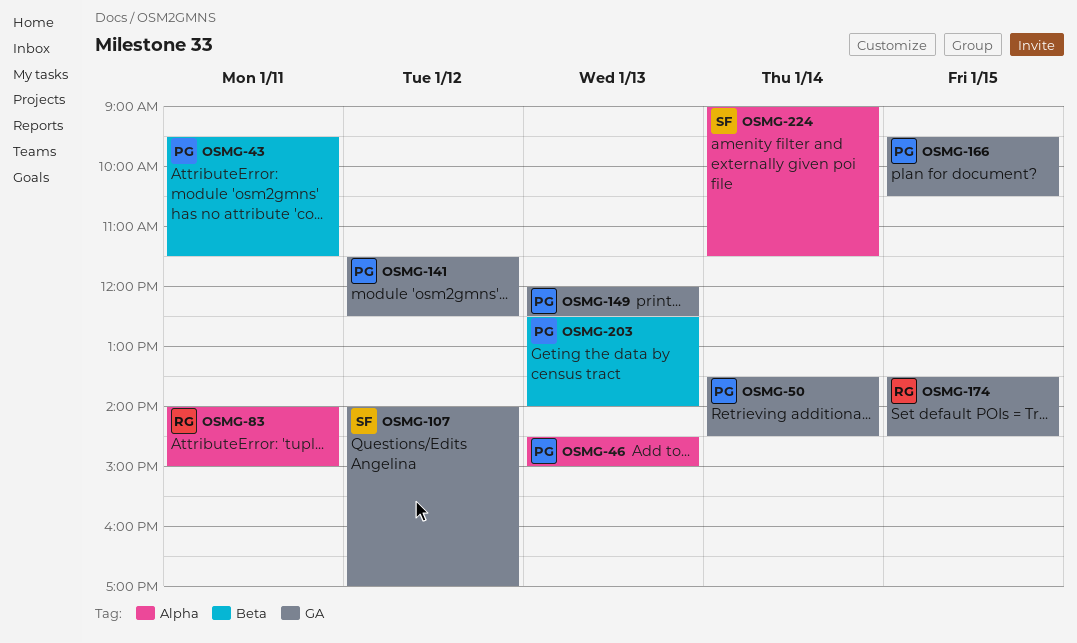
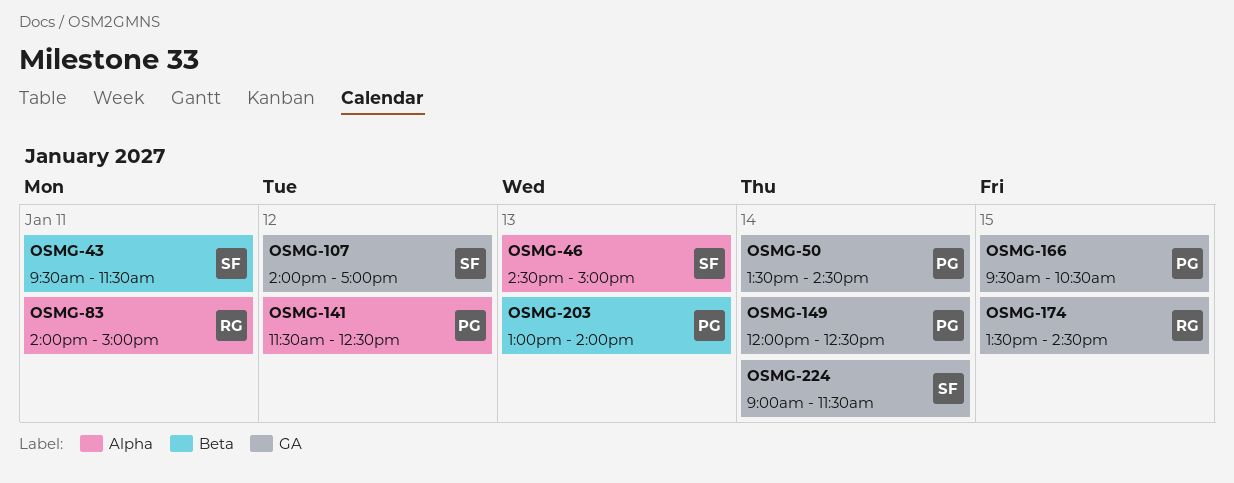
OSMG-43, owner: PG -> SF
OSMG-46, owner: PG -> SF
OSMG-141, label: GA -> Alpha
OSMG-149, day: Jan 13 -> Jan 14
OSMG-203, begins: 12:30 -> 13:00
OSMG-224, label: Alpha -> GA

